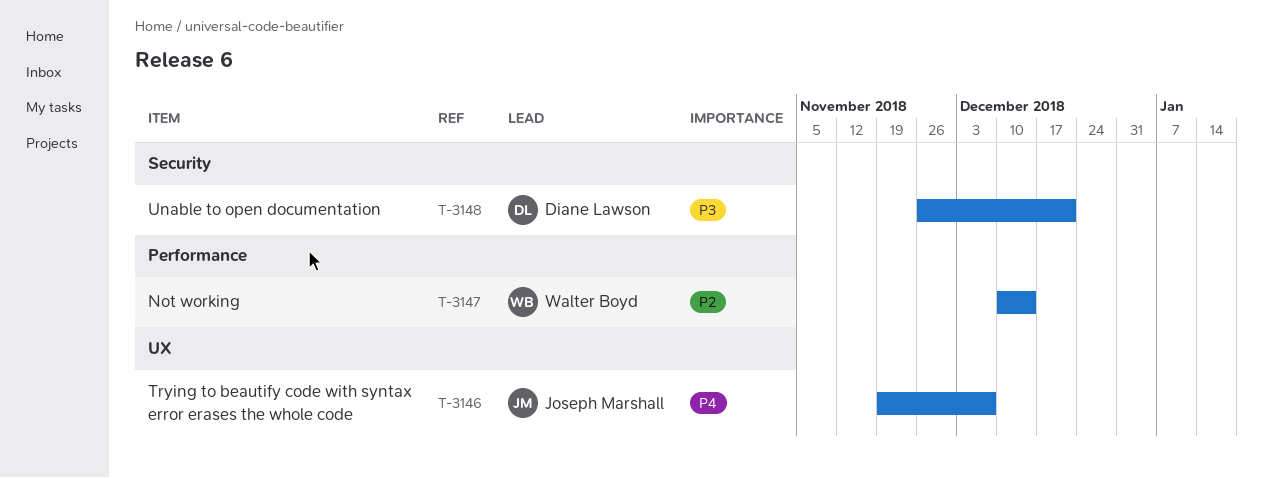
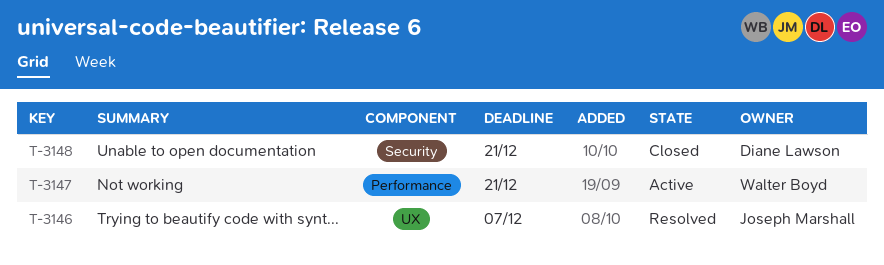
T-3147, due: Dec 14 -> Dec 21

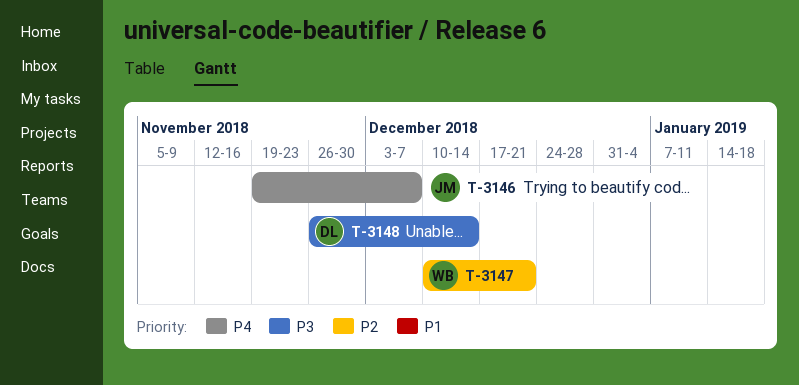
T-3148, due: Dec 21 -> Dec 14

